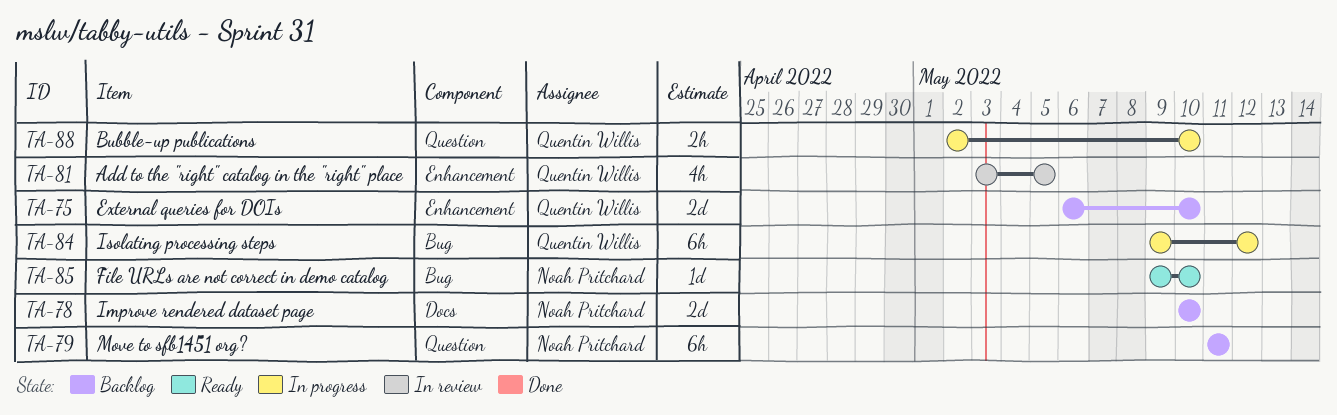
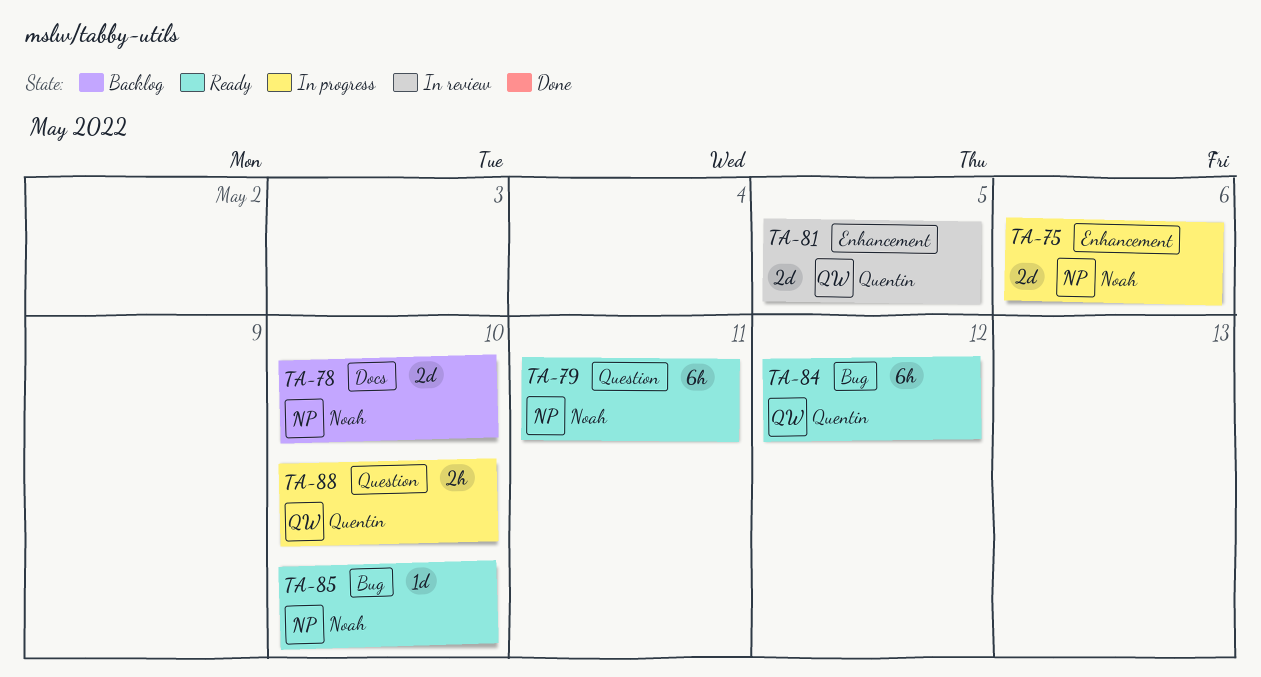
TA-75, status: Backlog -> In progress
TA-75, owner: Quentin Willis -> Noah Pritchard
TA-75, due: May 10 -> May 6
TA-79, status: Backlog -> Ready
TA-81, estimate: 4h -> 2d
TA-84, status: In progress -> Ready

